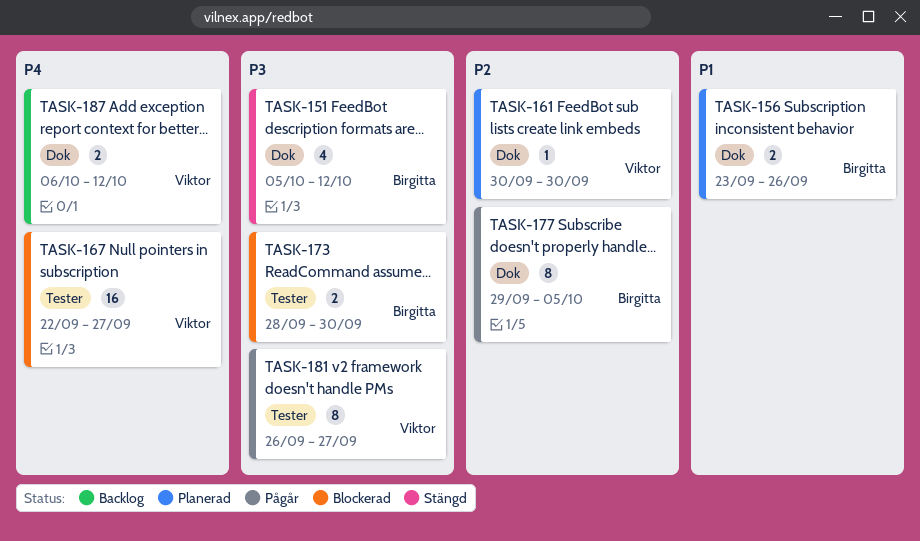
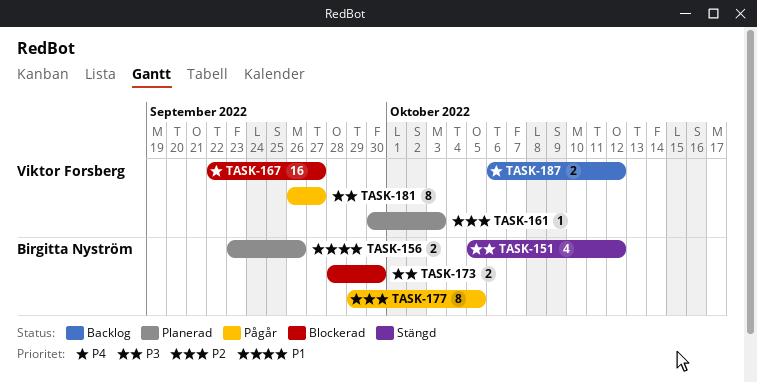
TASK-161, due: Sep 30 -> Oct 3

